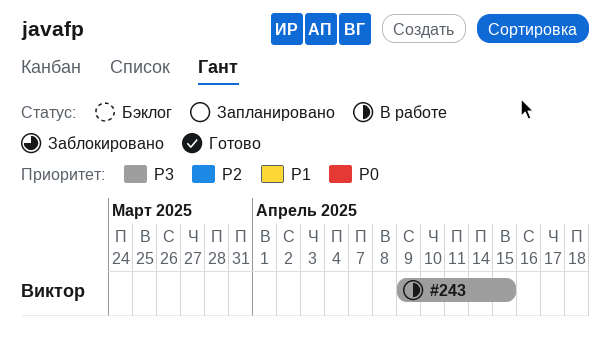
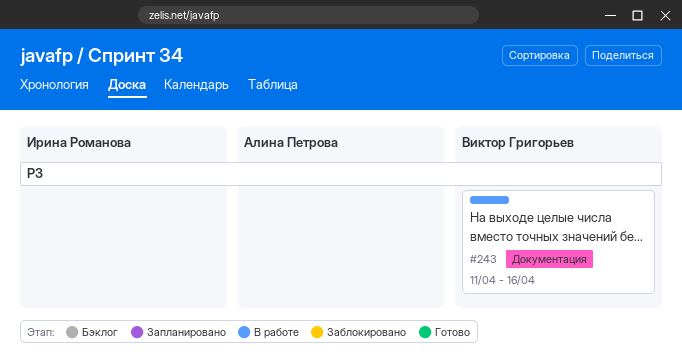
#243, start: Apr 9 -> Apr 11
#243, due: Apr 15 -> Apr 16

